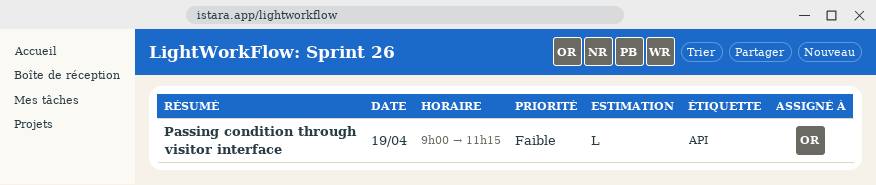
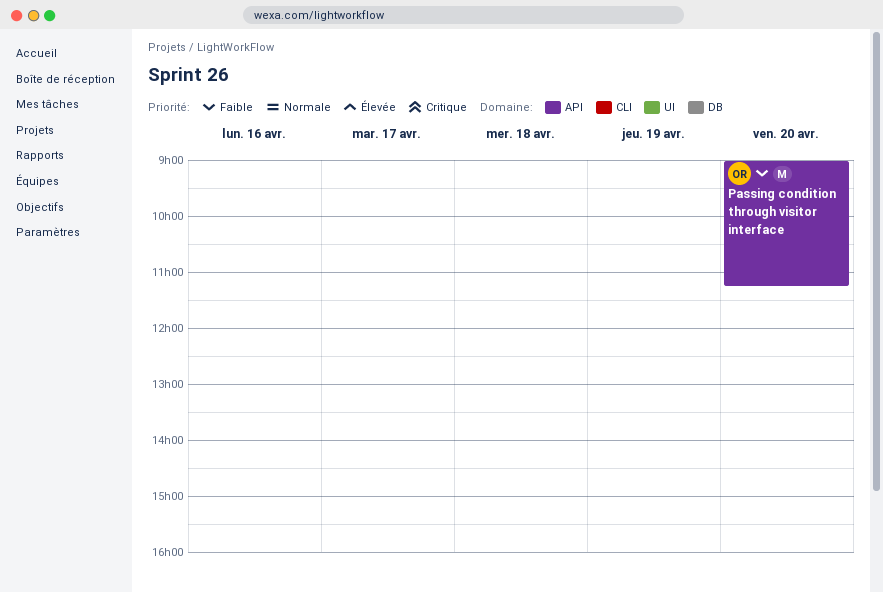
Passing condition through visitor interface, estimate: L -> M
Passing condition through visitor interface, day: Apr 19 -> Apr 20

